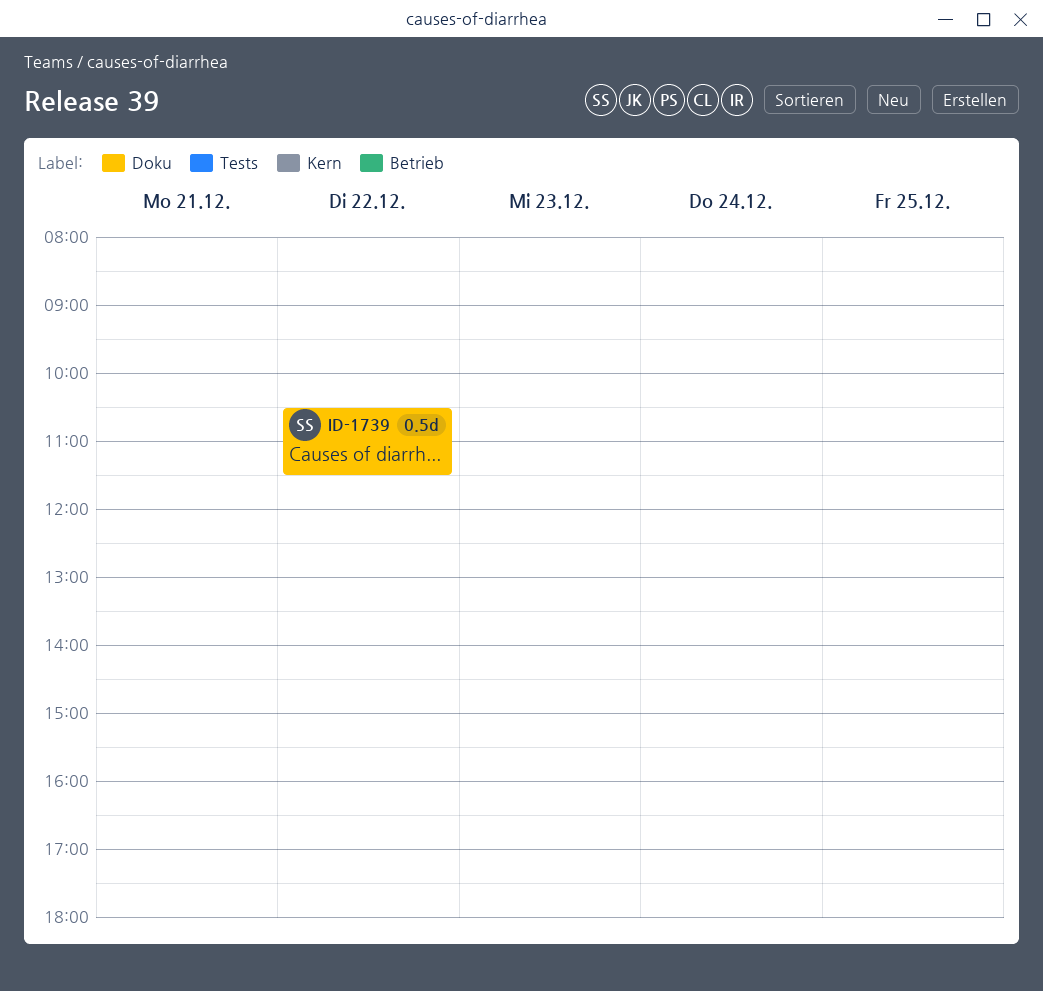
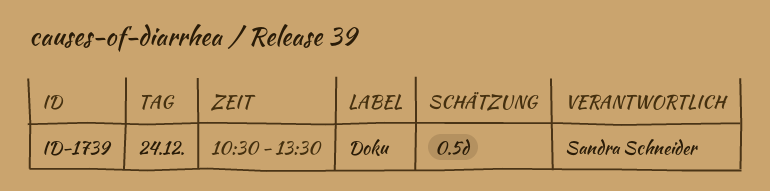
ID-1739, day: Dec 22 -> Dec 24
ID-1739, ends: 11:30 -> 13:30

